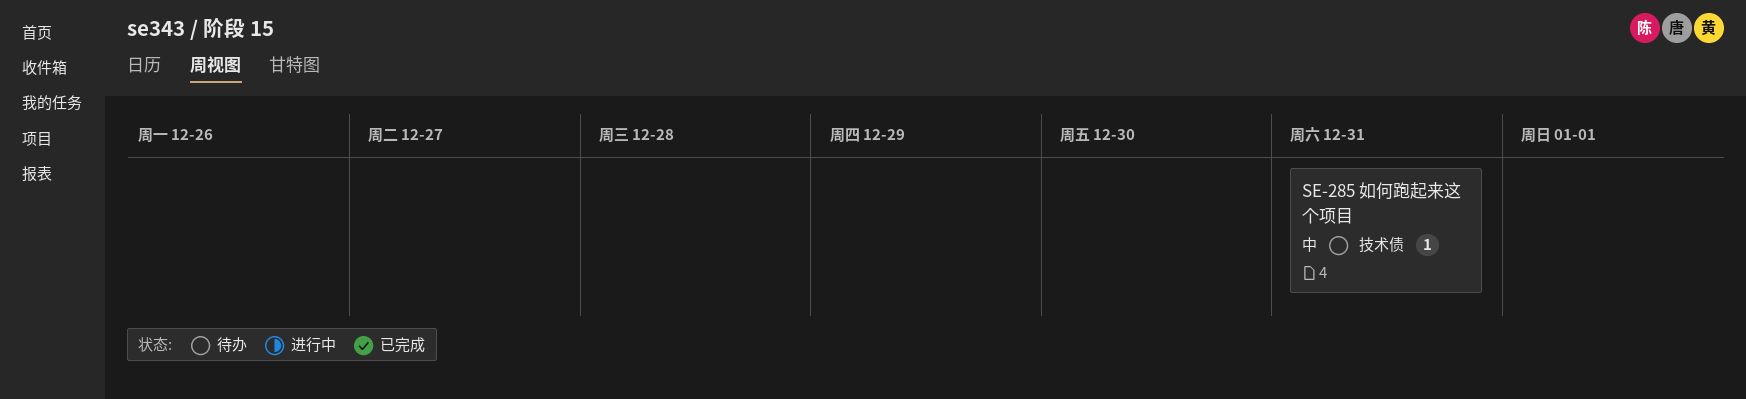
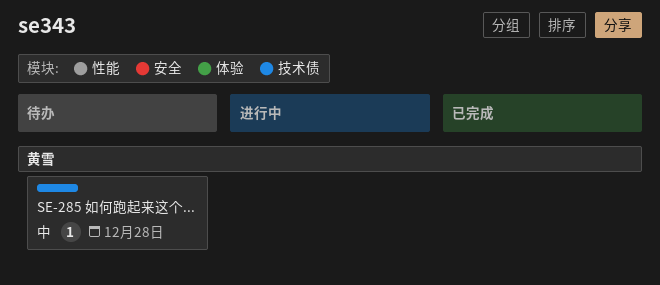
SE-285, due: Dec 31 -> Dec 28

